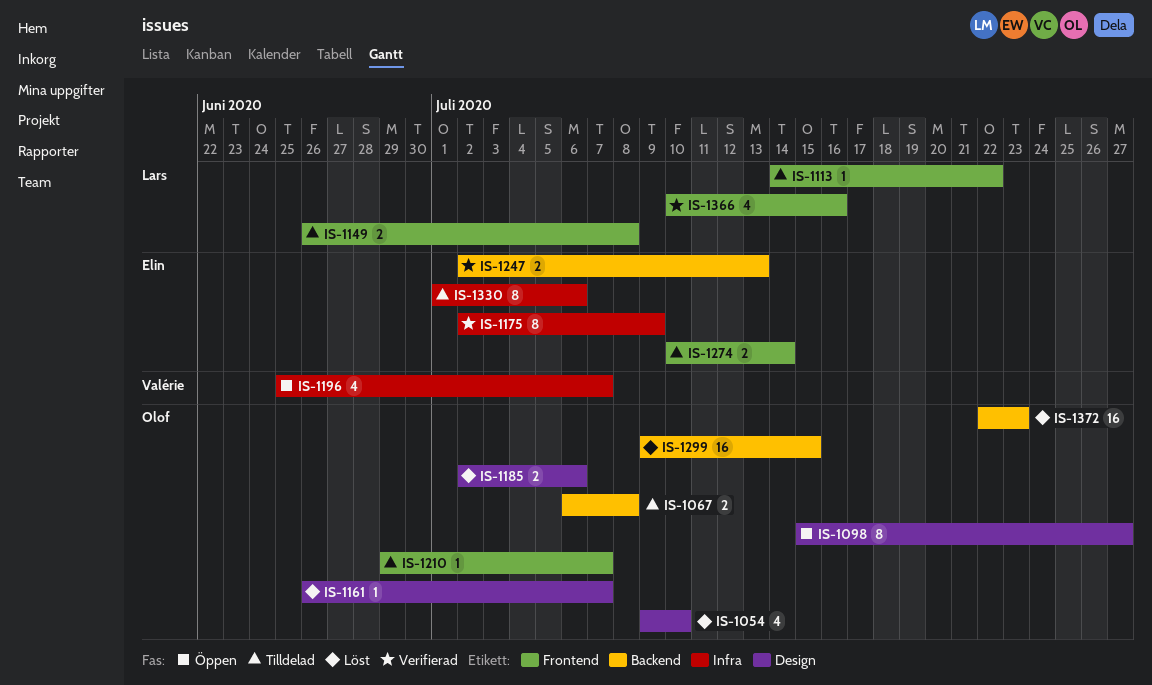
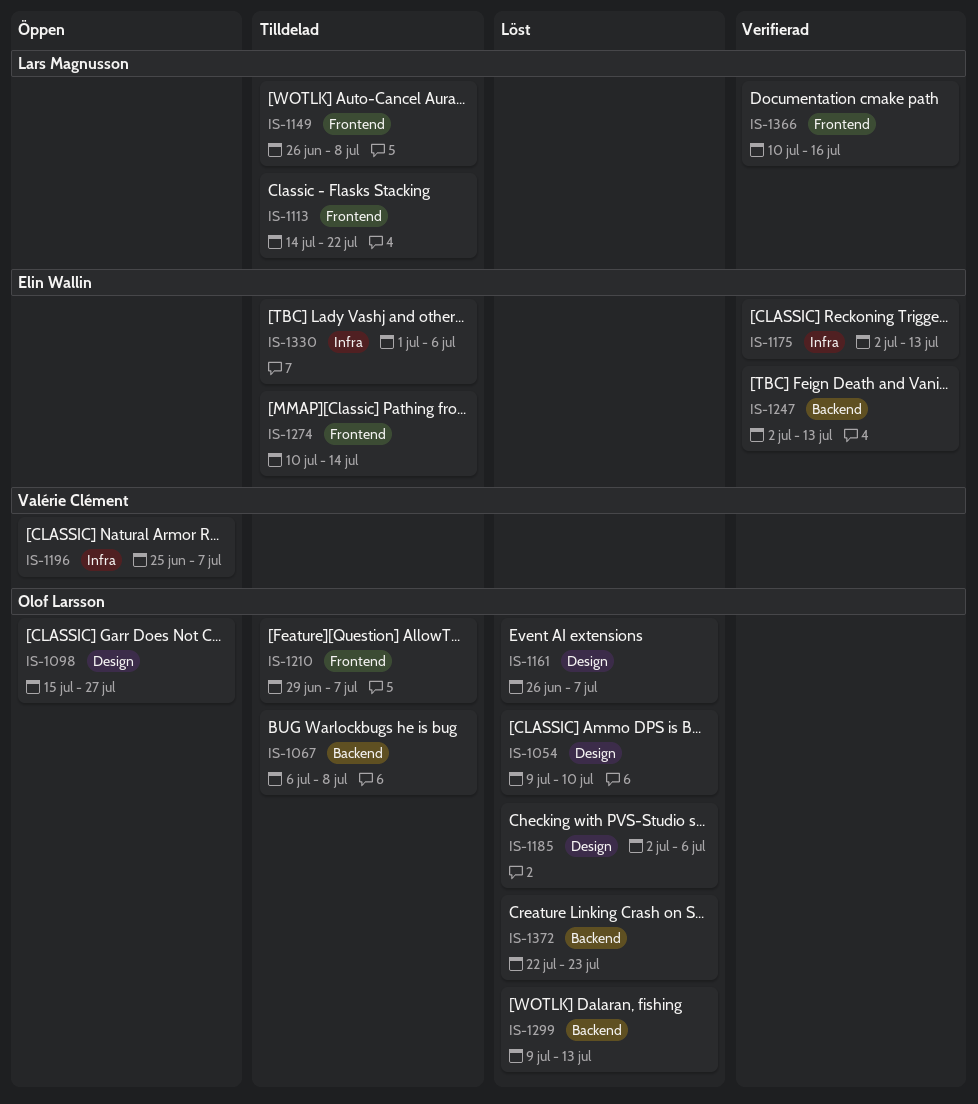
IS-1175, due: Jul 9 -> Jul 13
IS-1299, due: Jul 15 -> Jul 13

